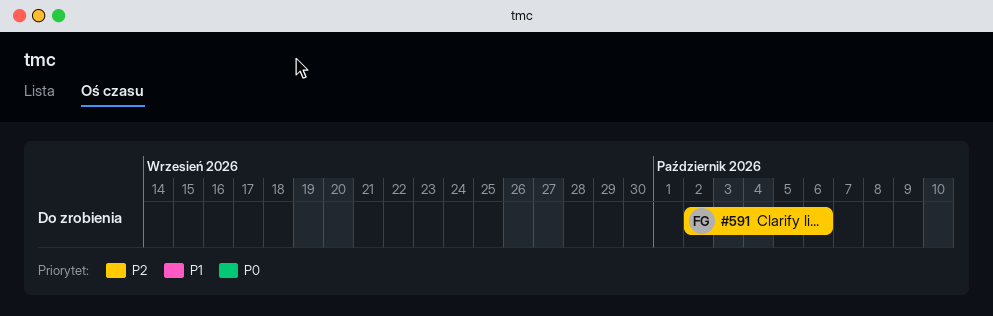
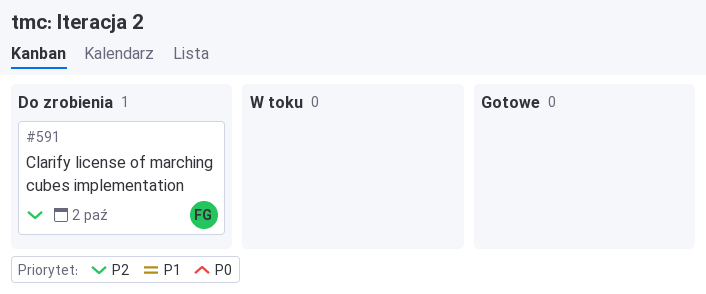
#591, due: Oct 6 -> Oct 2

